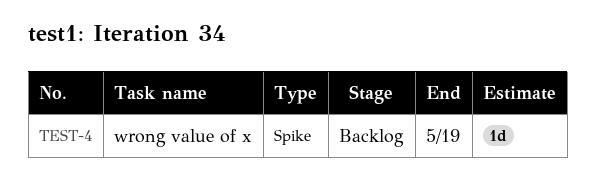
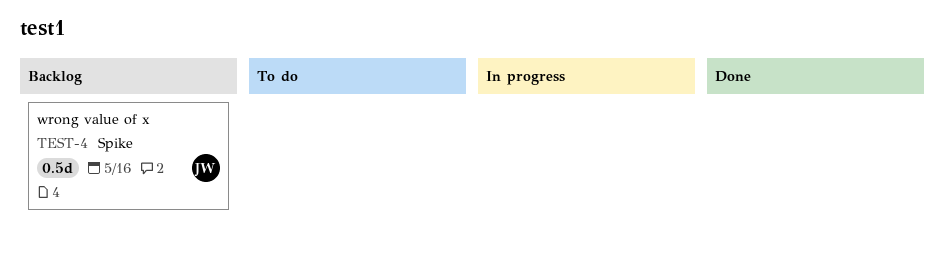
TEST-4, estimate: 1d -> 0.5d
TEST-4, due: May 19 -> May 16

